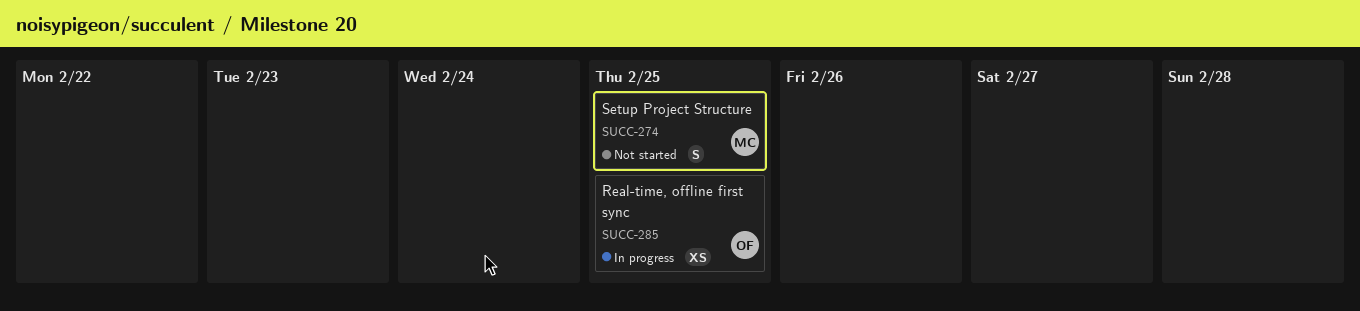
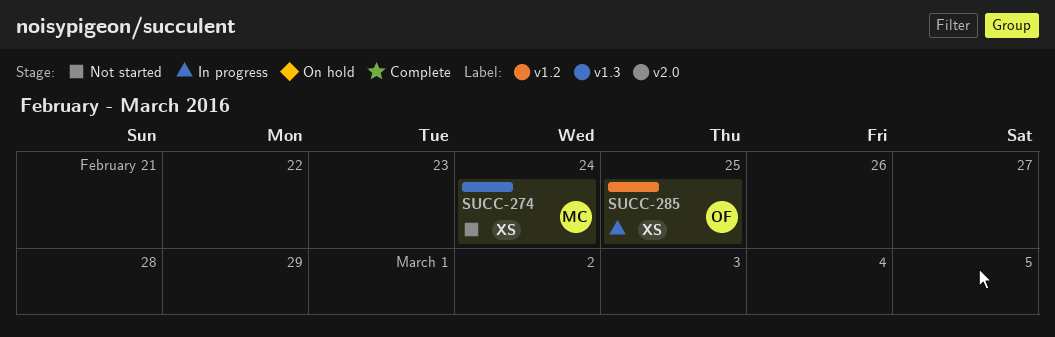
SUCC-274, estimate: S -> XS
SUCC-274, due: Feb 25 -> Feb 24

